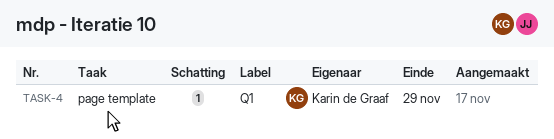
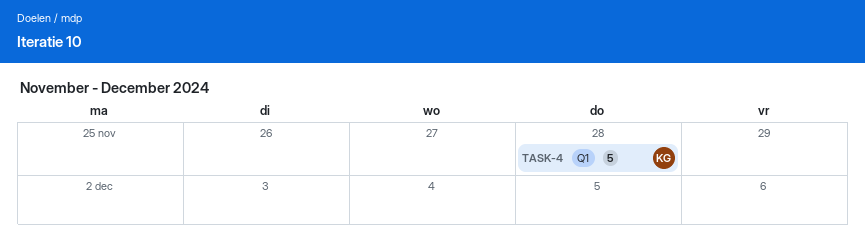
TASK-4, estimate: 1 -> 5
TASK-4, due: Nov 29 -> Nov 28

